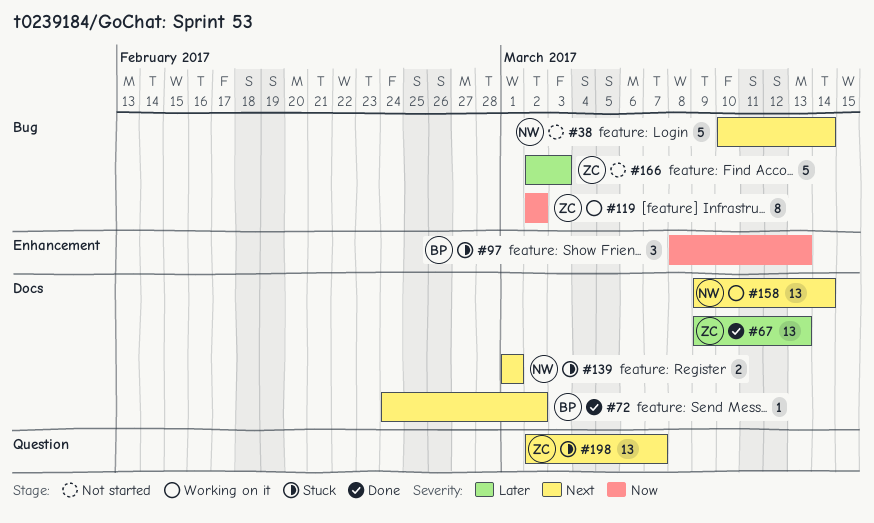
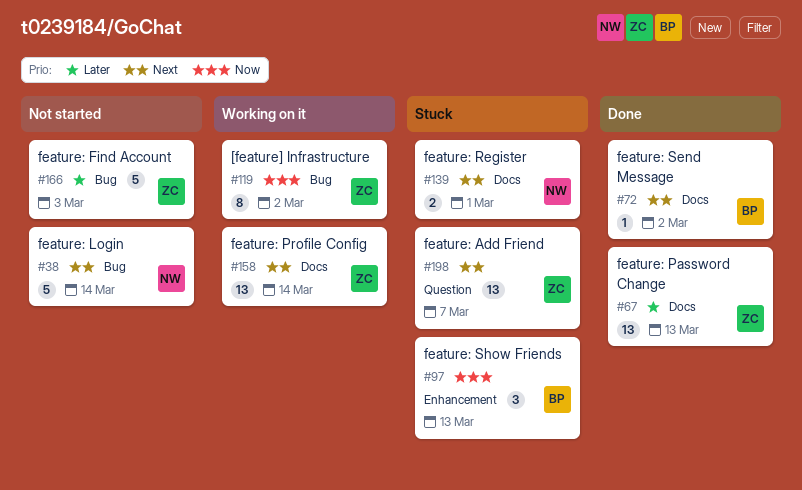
#158, owner: NW -> ZC

